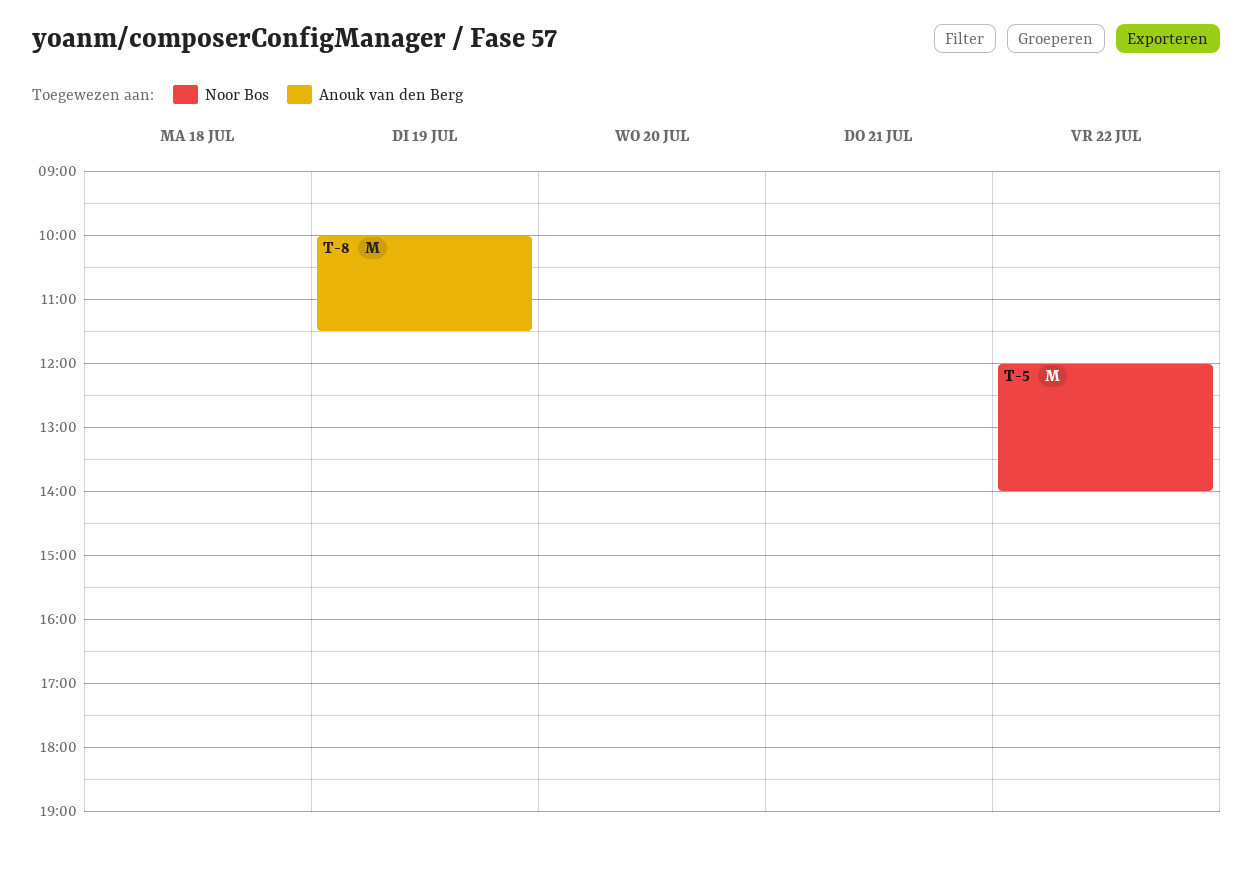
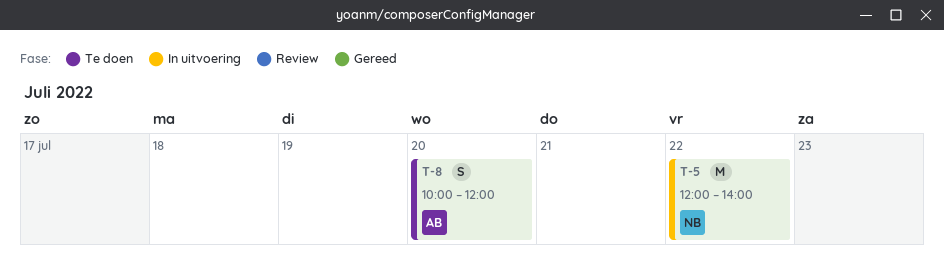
T-8, estimate: M -> S
T-8, day: Jul 19 -> Jul 20
T-8, ends: 11:30 -> 12:00

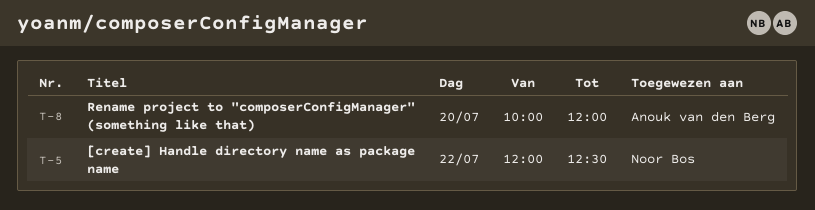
T-5, ends: 14:00 -> 12:30

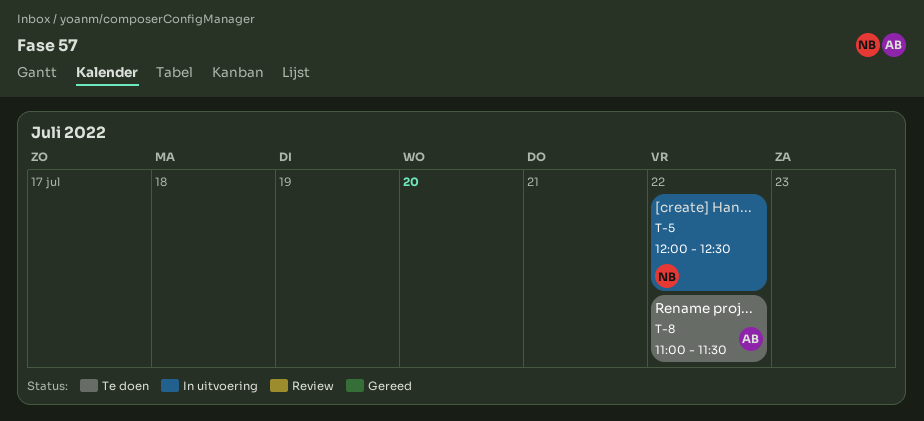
T-8, day: Jul 20 -> Jul 22
T-8, begins: 10:00 -> 11:00
T-8, ends: 12:00 -> 11:30

